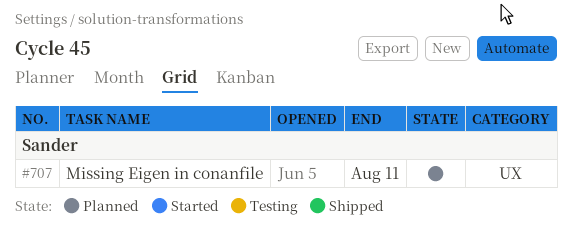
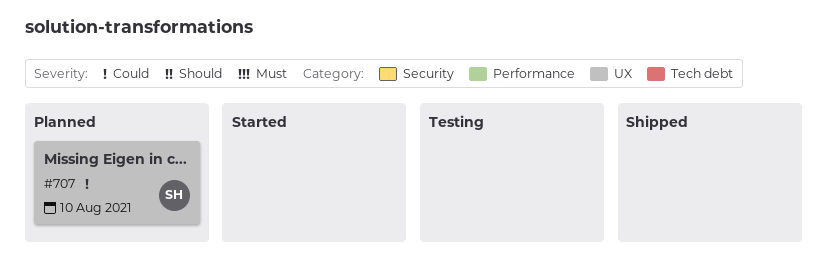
#707, due: Aug 11 -> Aug 10

